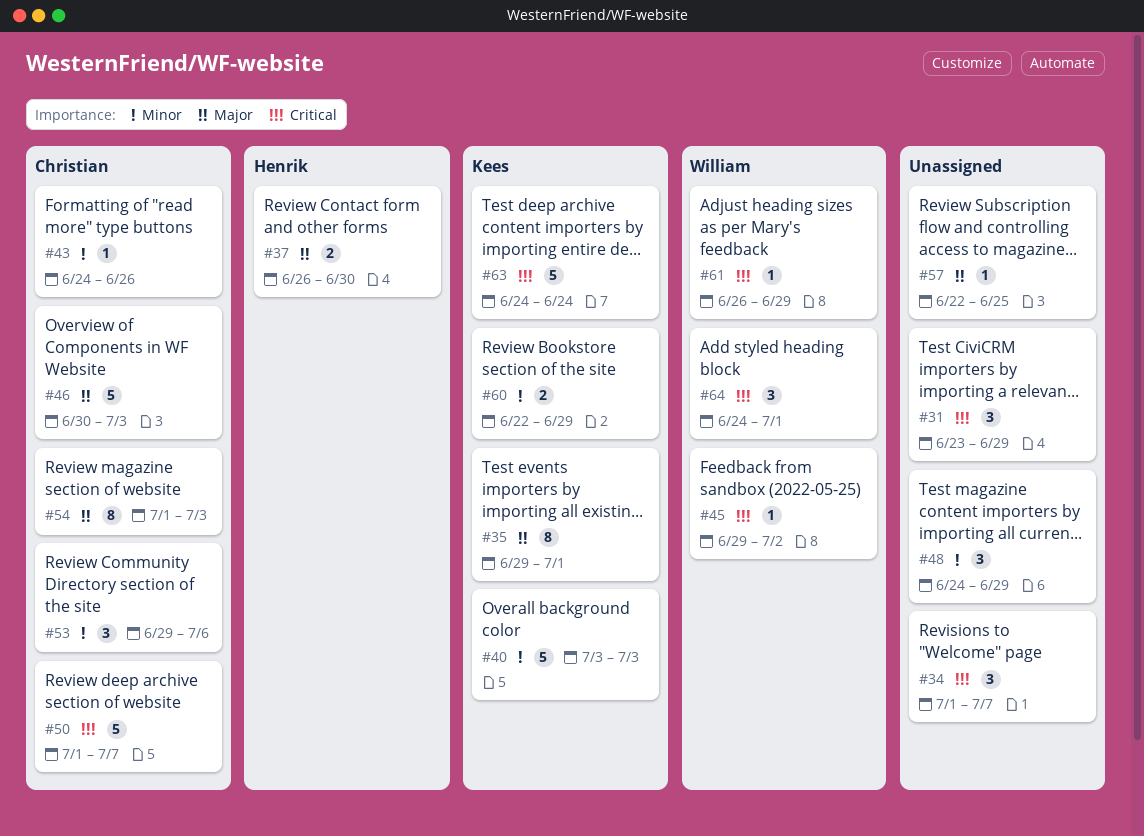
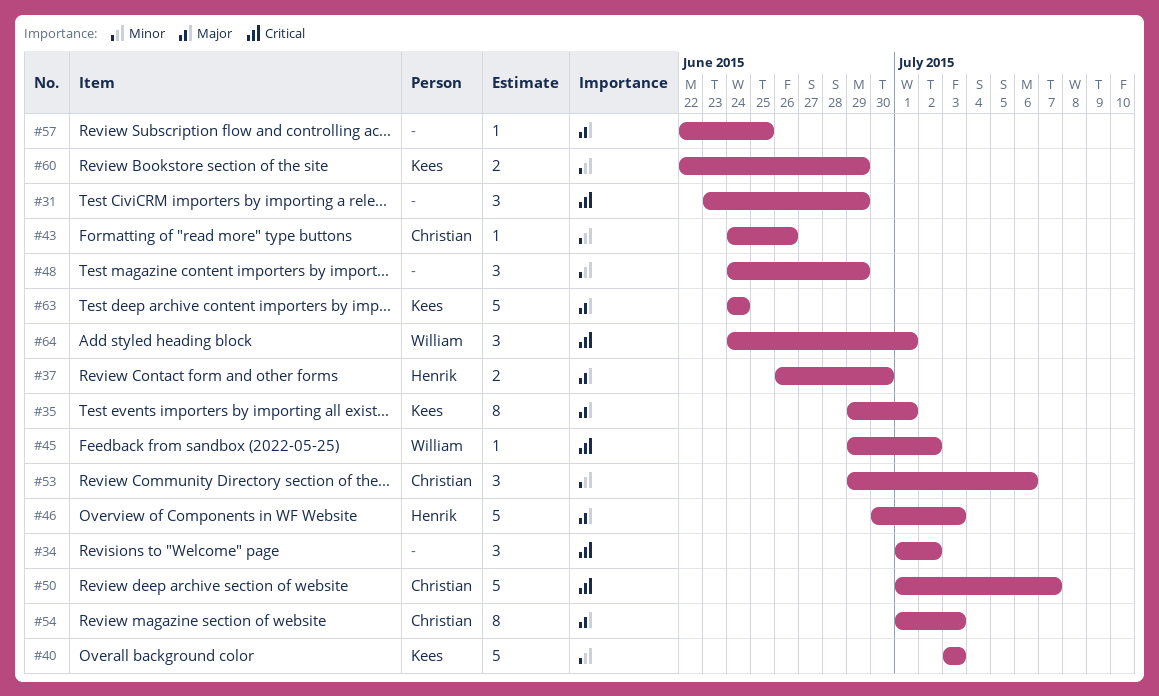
#34, due: Jul 7 -> Jul 2
#46, owner: Christian -> Henrik
#61: present -> none
#63, priority: Critical -> Major

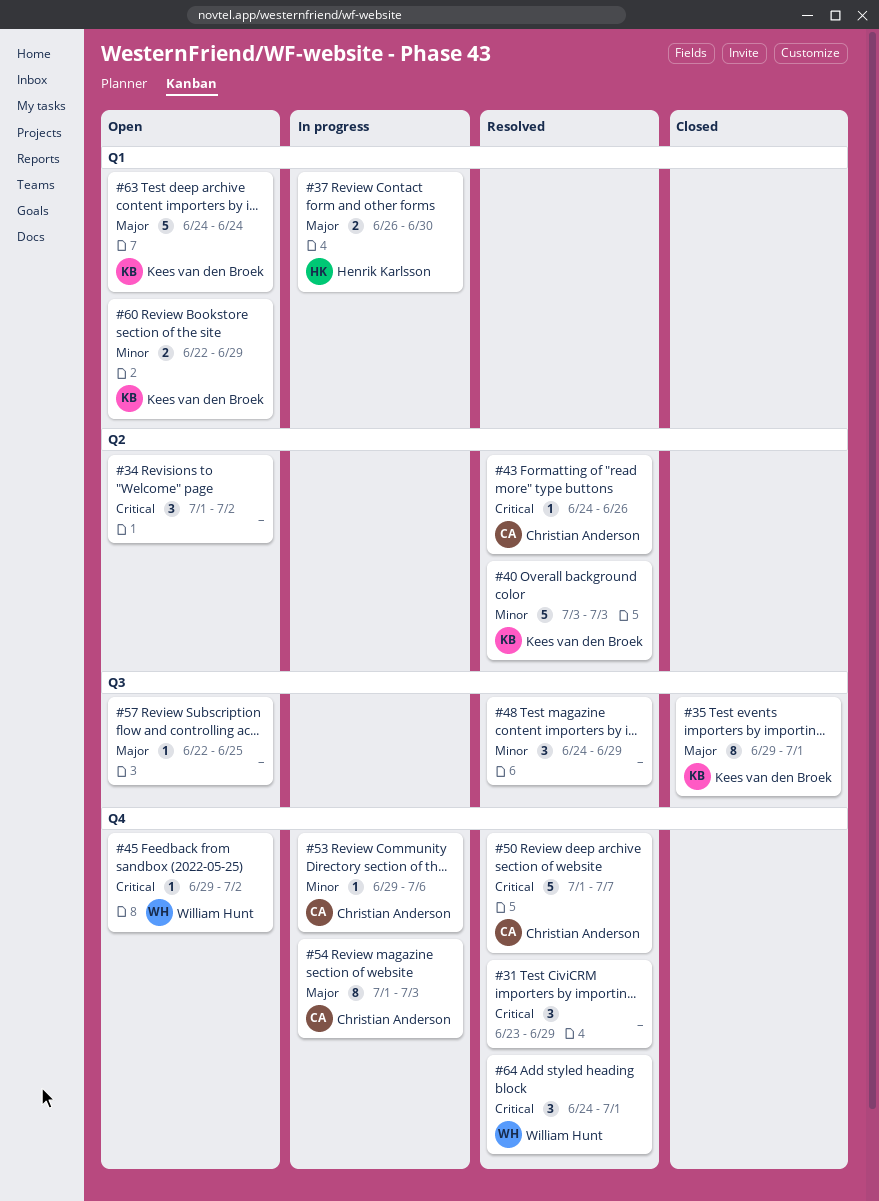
#43, priority: Minor -> Critical
#46: present -> none
#53, estimate: 3 -> 1

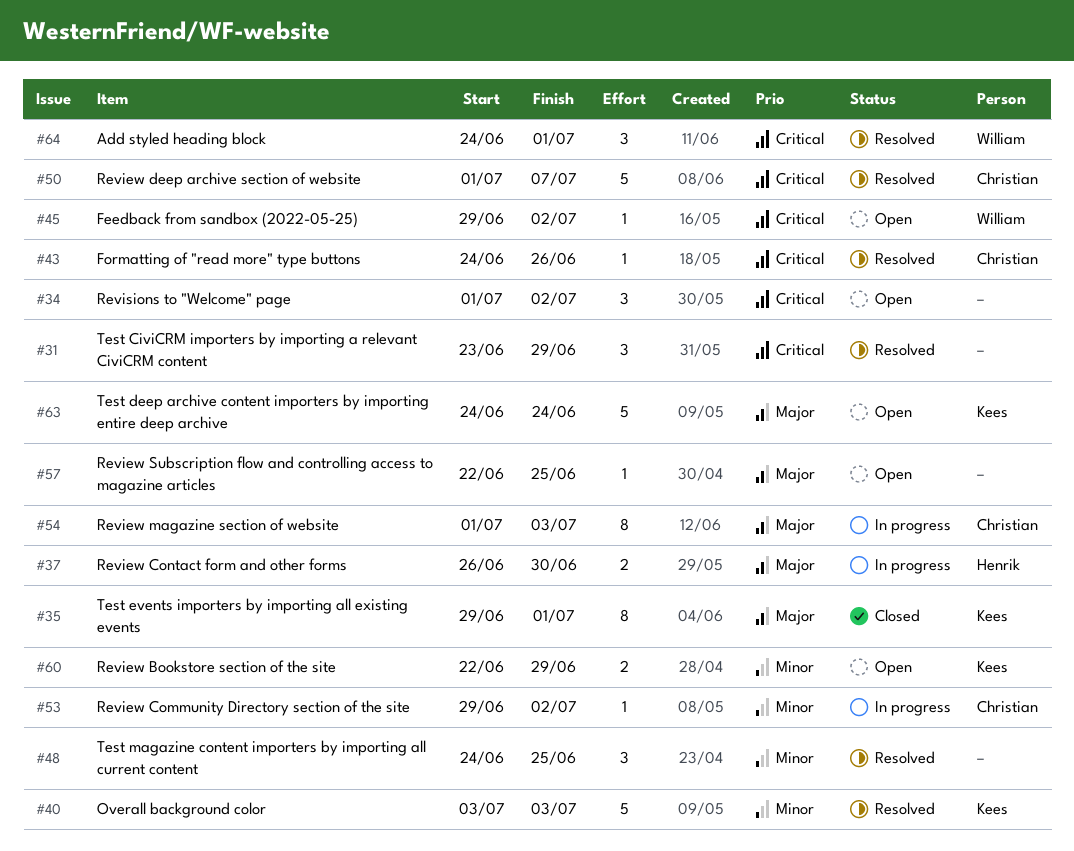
#48, due: Jun 29 -> Jun 25
#53, due: Jul 6 -> Jul 2

